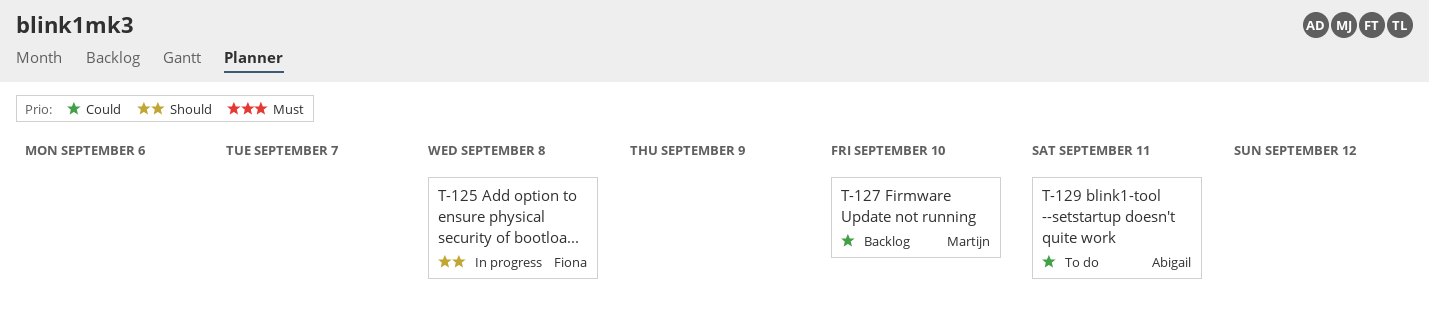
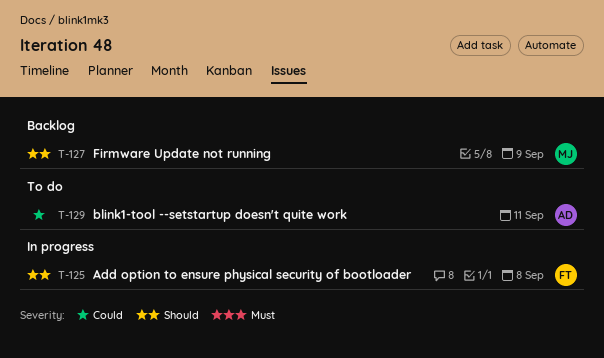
T-127, priority: Could -> Should
T-127, due: Sep 10 -> Sep 9

